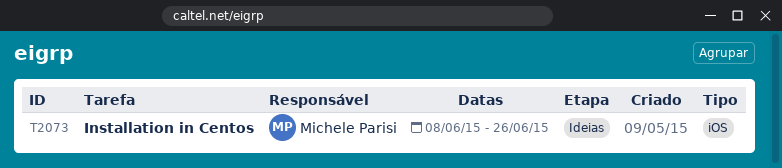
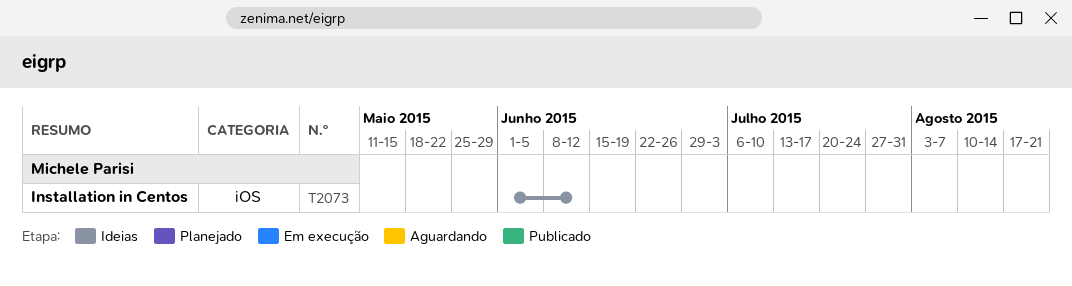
T2073, start: Jun 8 -> Jun 1
T2073, due: Jun 26 -> Jun 12

